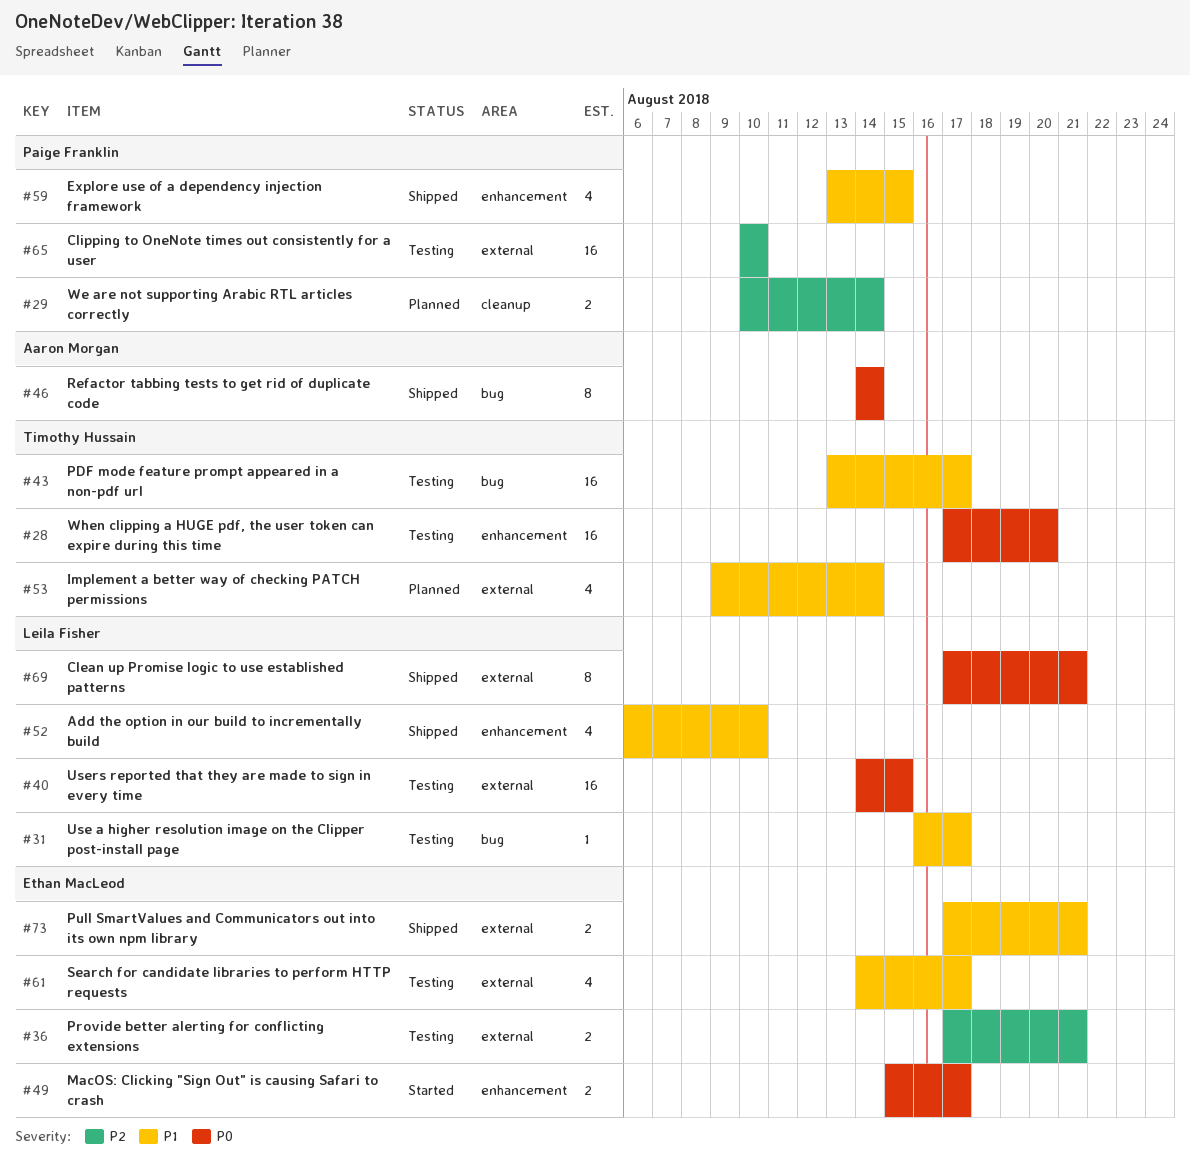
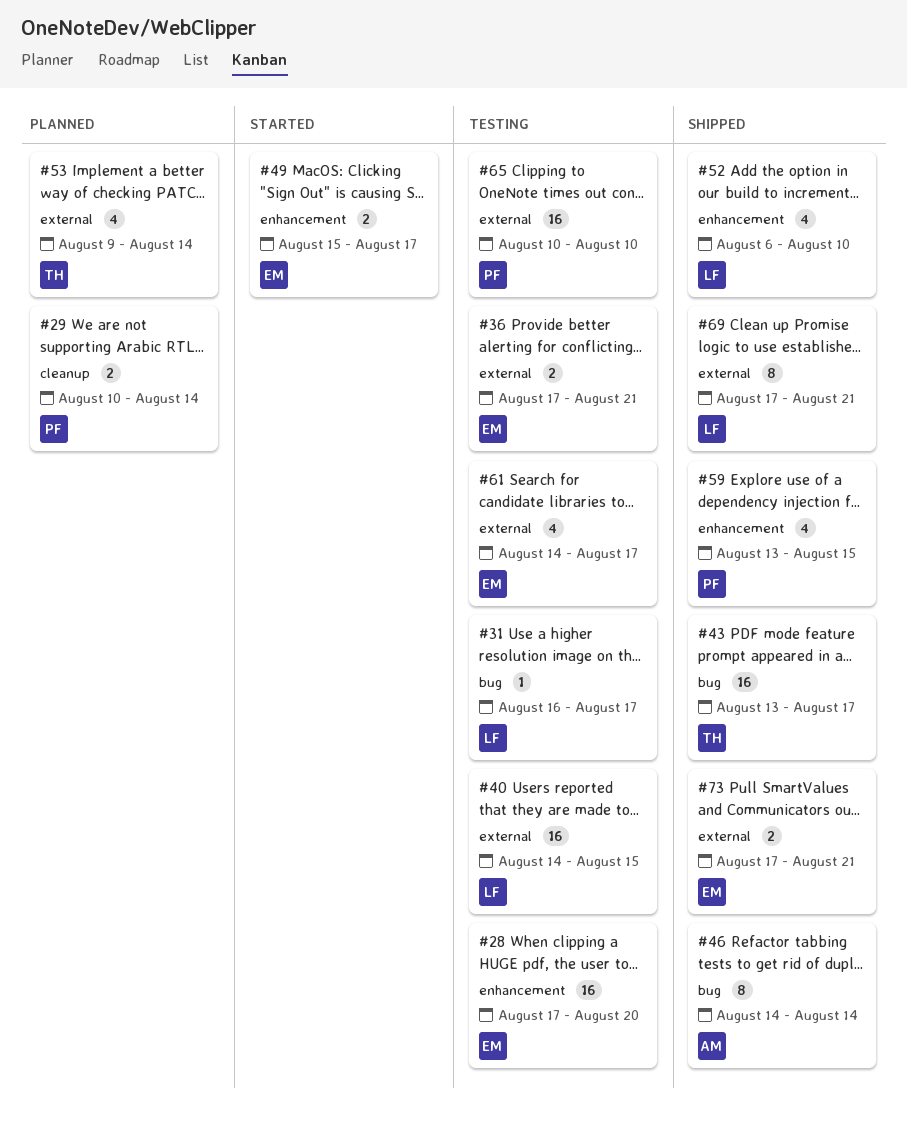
#28, owner: Timothy Hussain -> Ethan MacLeod
#43, status: Testing -> Shipped

